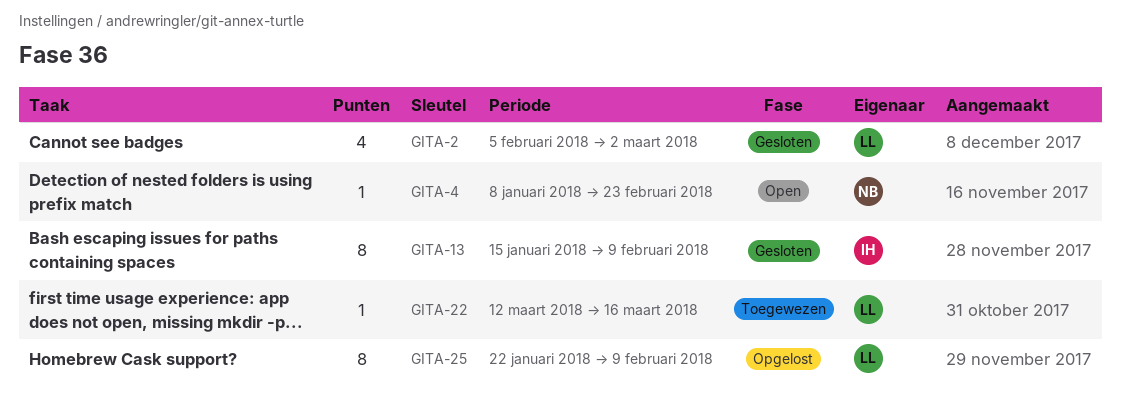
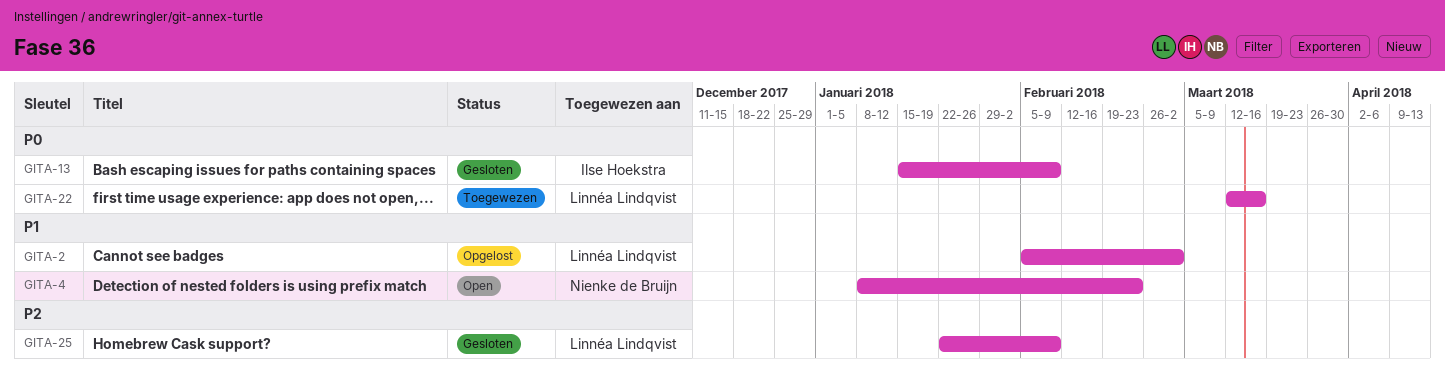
GITA-2, status: Gesloten -> Opgelost
GITA-25, status: Opgelost -> Gesloten

